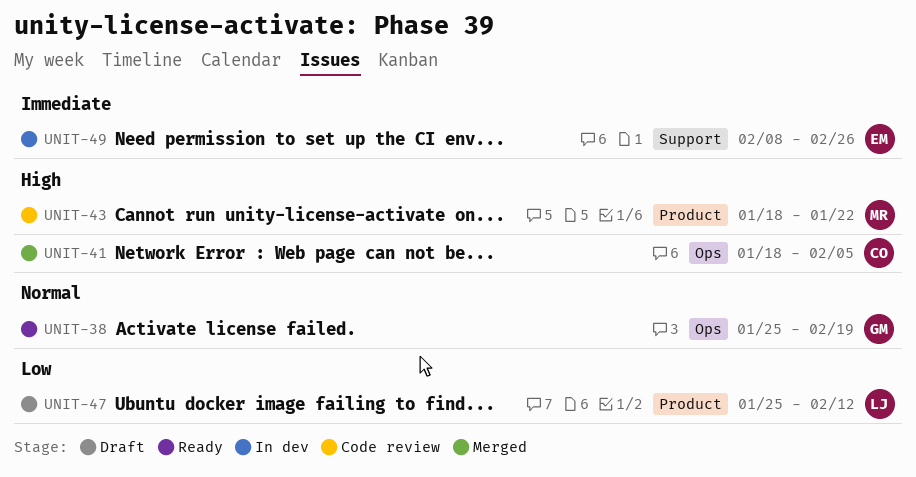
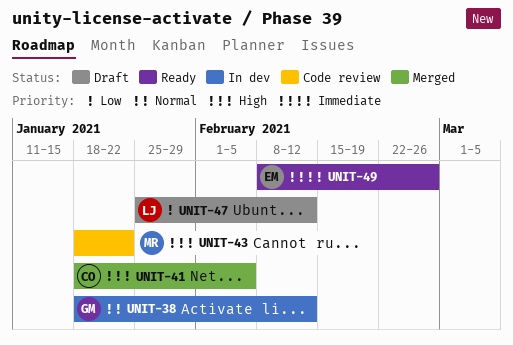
UNIT-38, status: Ready -> In dev
UNIT-38, start: Jan 25 -> Jan 18
UNIT-38, due: Feb 19 -> Feb 12
UNIT-49, status: In dev -> Ready

